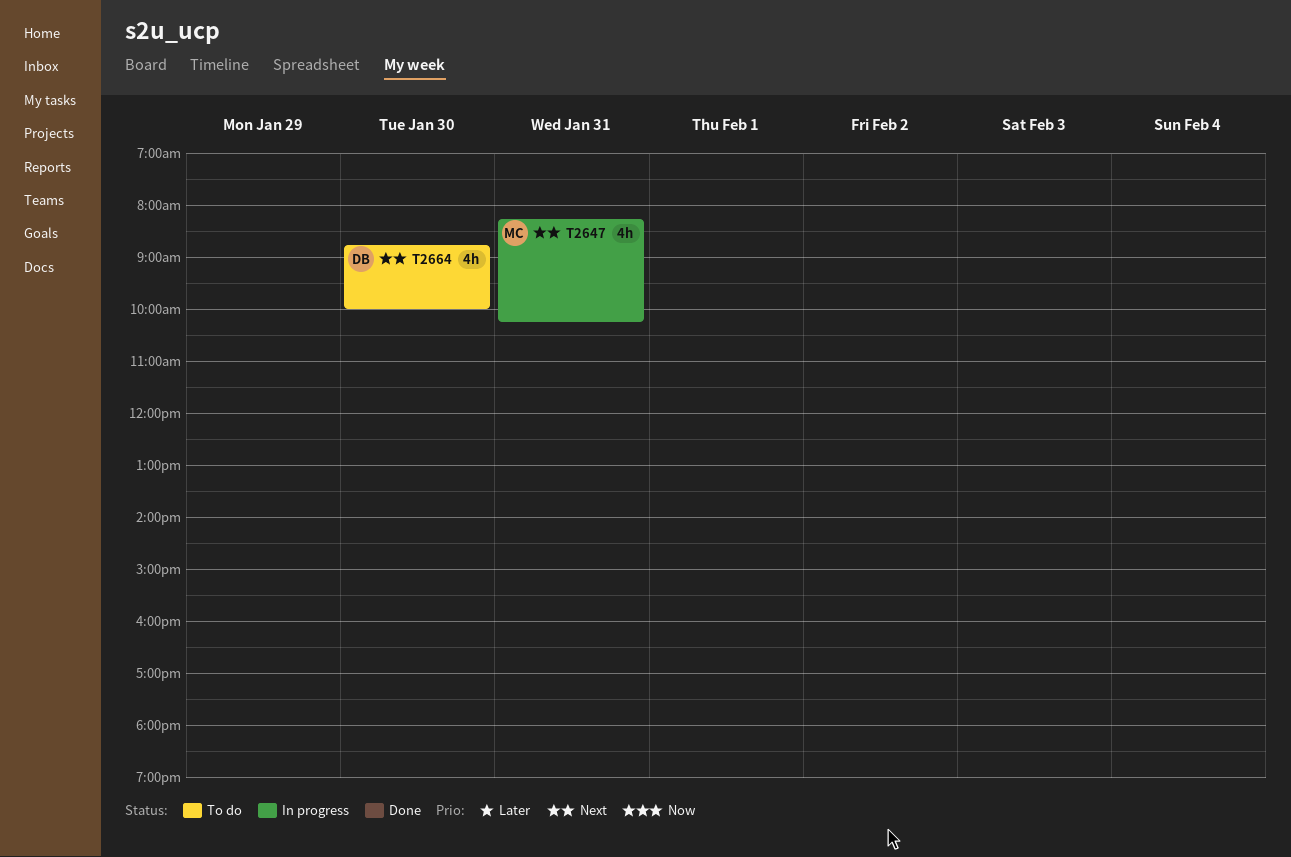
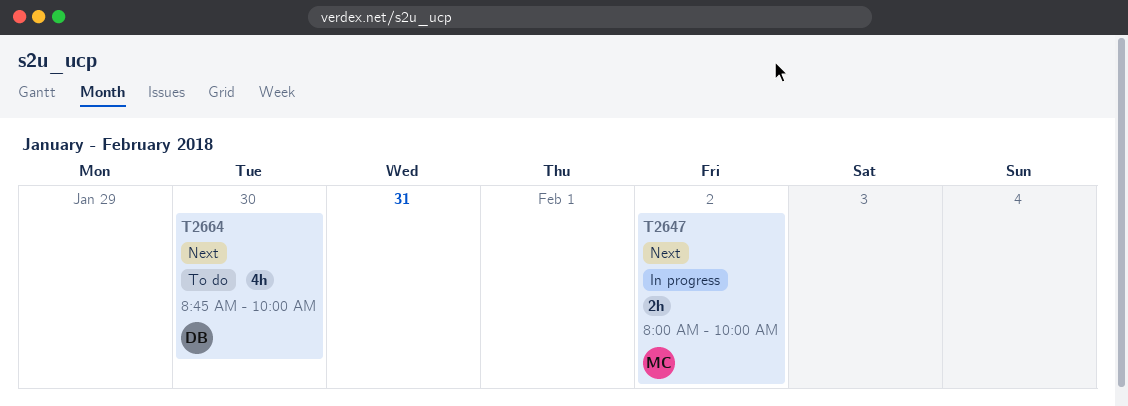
T2647, estimate: 4h -> 2h
T2647, day: Jan 31 -> Feb 2
T2647, begins: 08:15 -> 08:00
T2647, ends: 10:15 -> 10:00

